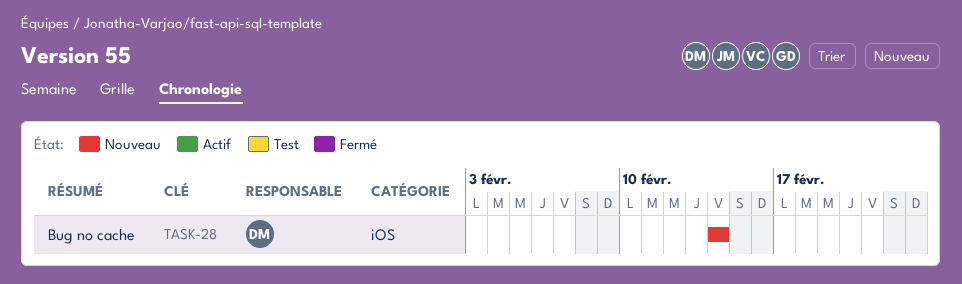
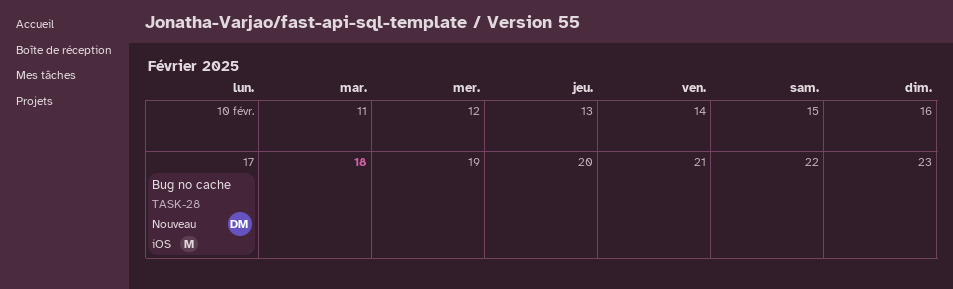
TASK-28, due: Feb 14 -> Feb 17

